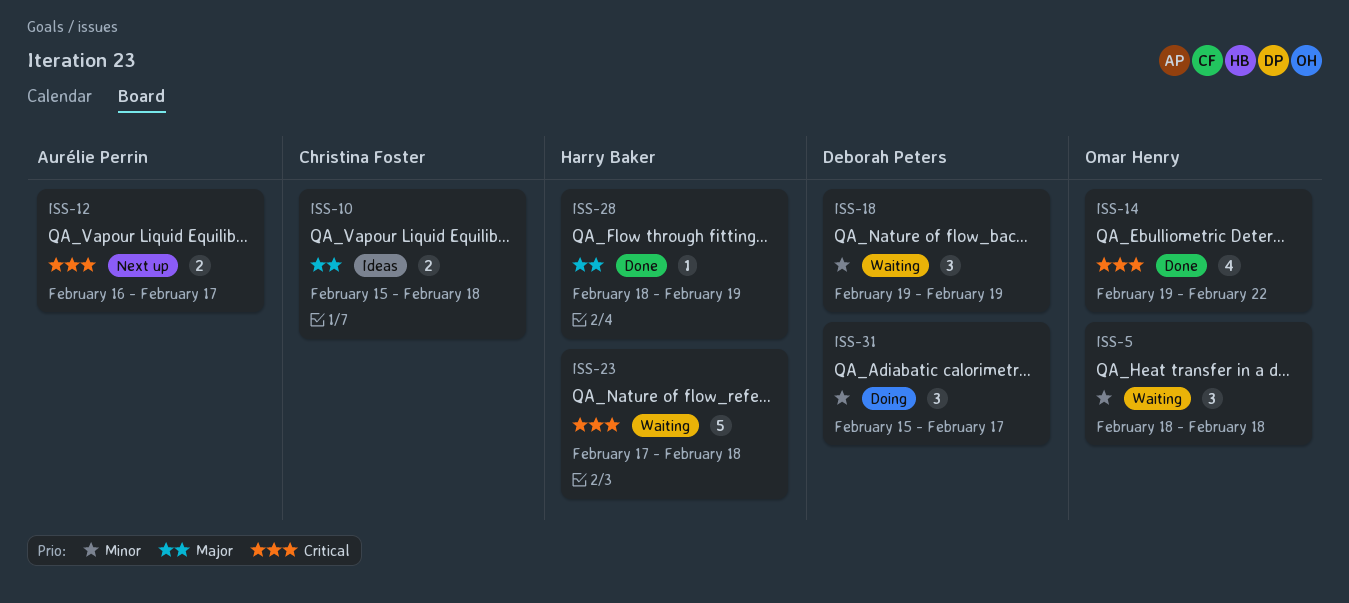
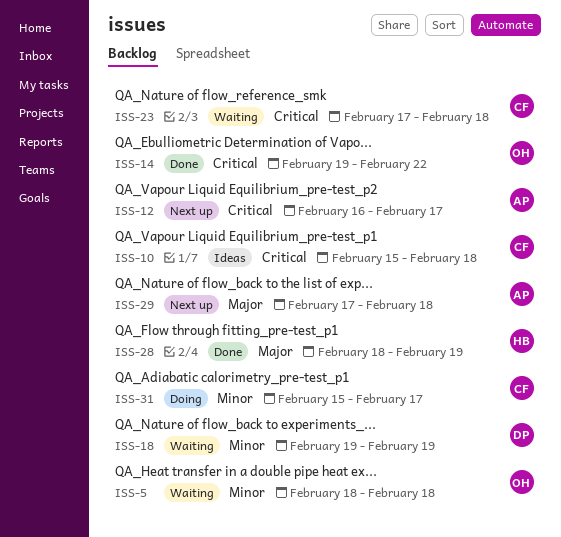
ISS-10, priority: Major -> Critical
ISS-23, owner: Harry Baker -> Christina Foster
ISS-29: none -> present
ISS-31, owner: Deborah Peters -> Christina Foster

